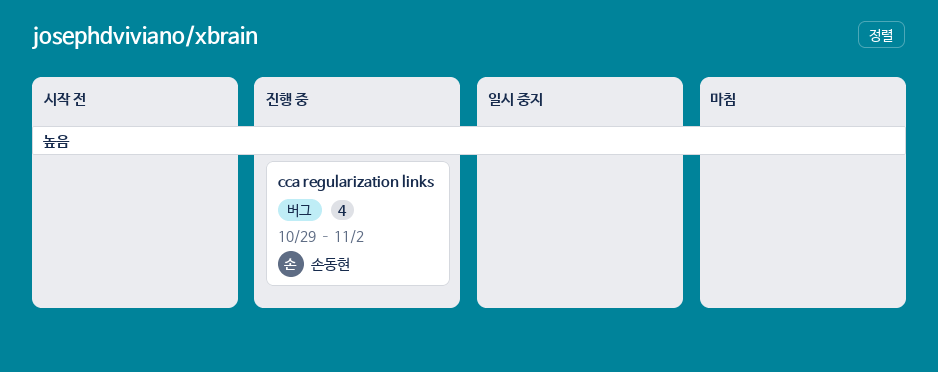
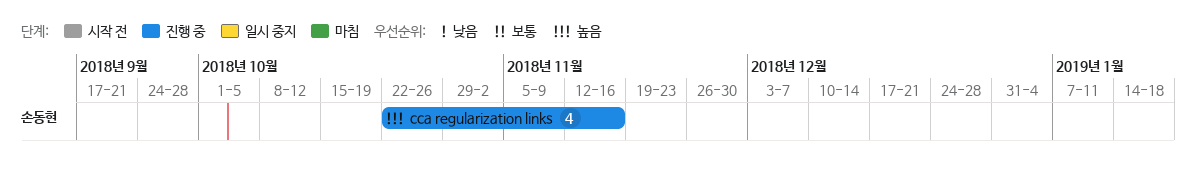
cca regularization links, start: Oct 29 -> Oct 22
cca regularization links, due: Nov 2 -> Nov 16

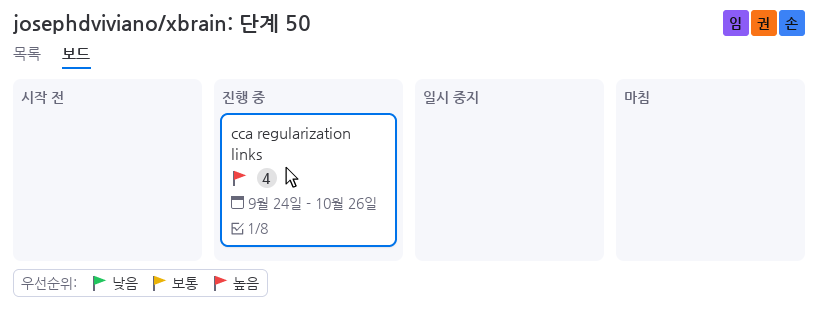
cca regularization links, start: Oct 22 -> Sep 24
cca regularization links, due: Nov 16 -> Oct 26

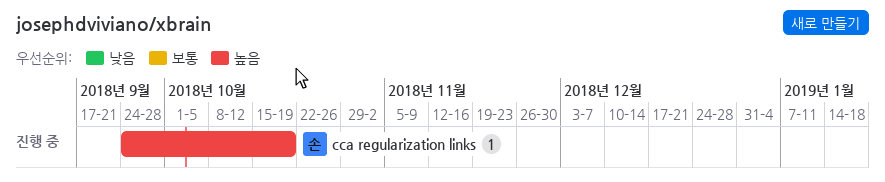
cca regularization links, estimate: 4 -> 1
cca regularization links, due: Oct 26 -> Oct 19

